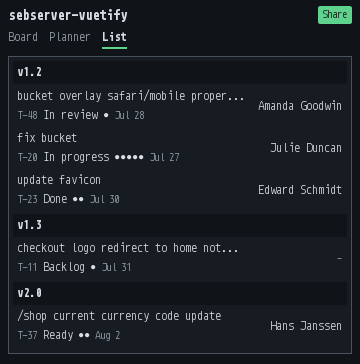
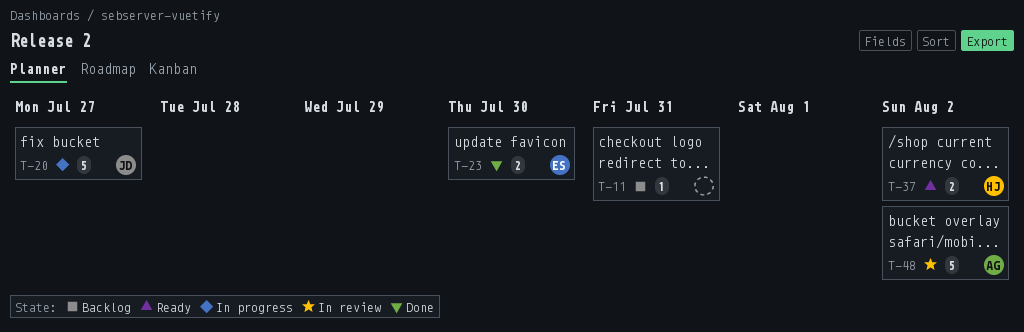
T-48, estimate: 1 -> 5
T-48, due: Jul 28 -> Aug 2

